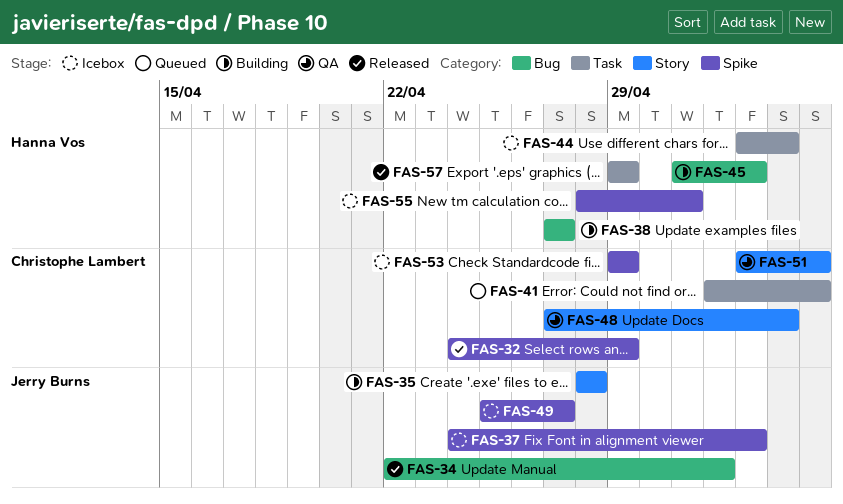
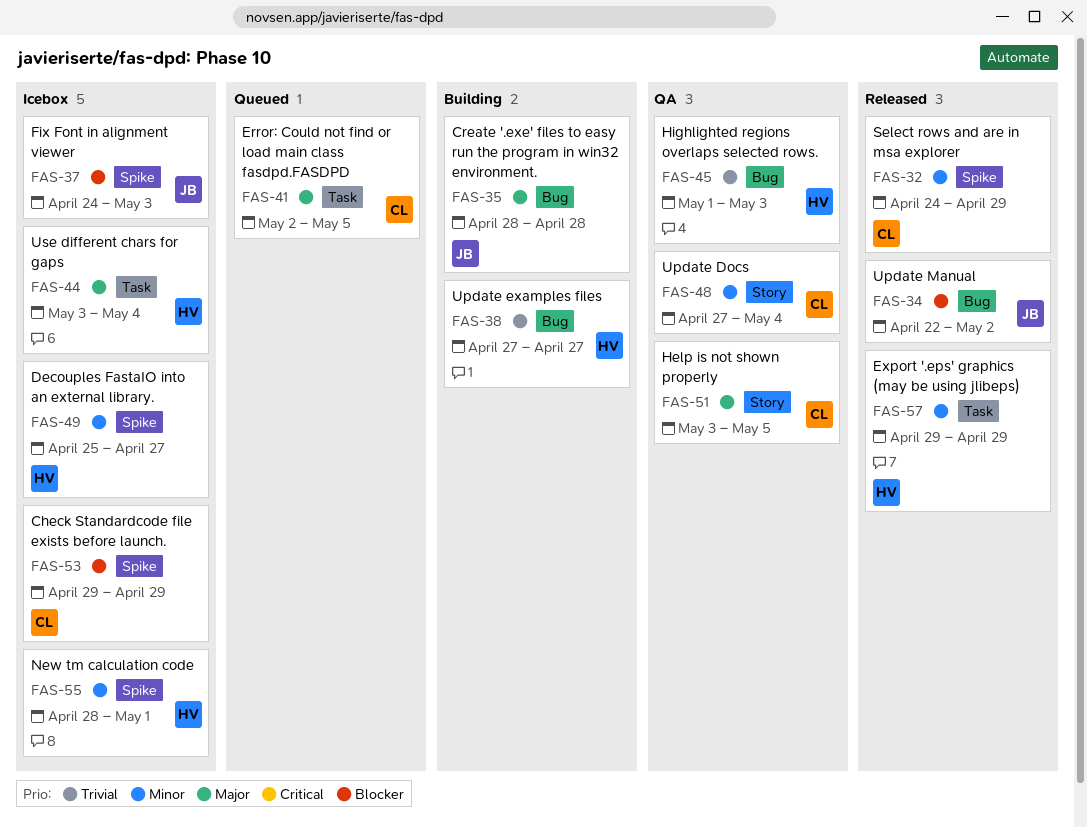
FAS-35, label: Story -> Bug
FAS-45, status: Building -> QA
FAS-49, owner: Jerry Burns -> Hanna Vos

